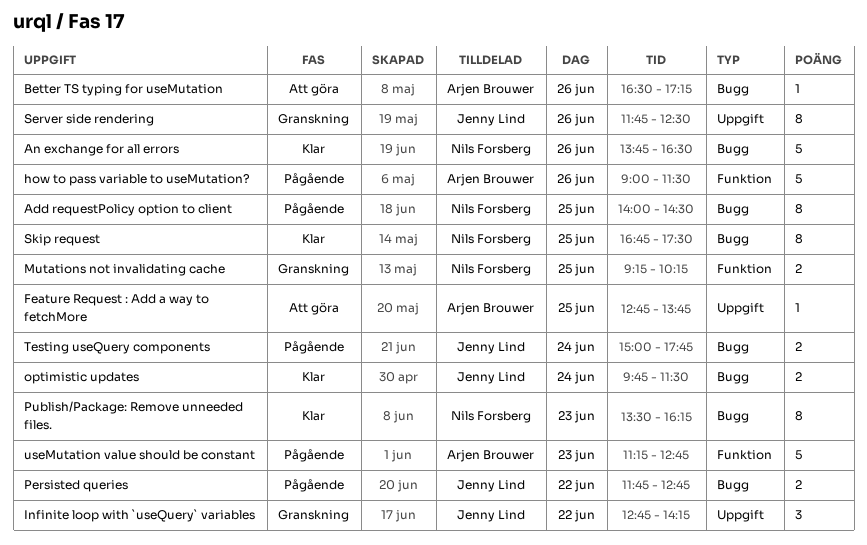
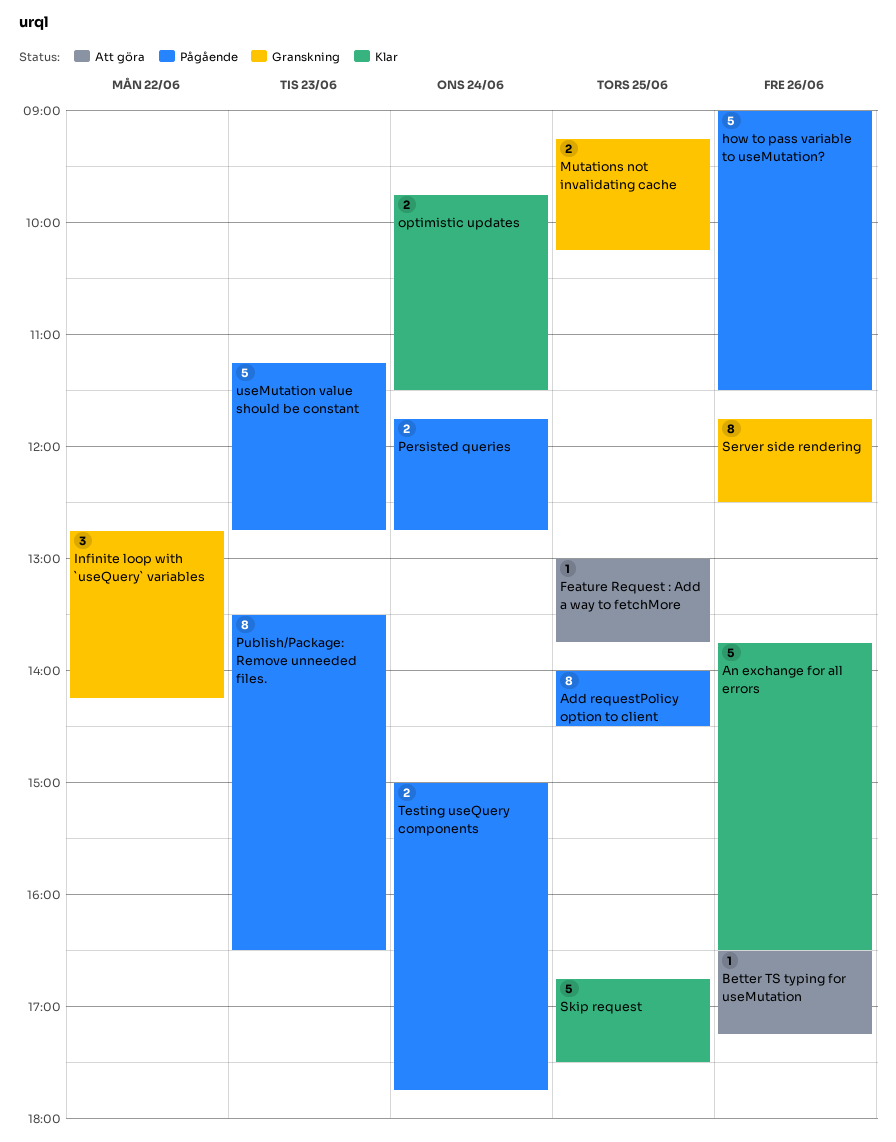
Feature Request : Add a way to fetchMore, begins: 12:45 -> 13:00
Persisted queries, day: Jun 22 -> Jun 24
Publish/Package: Remove unneeded files., status: Klar -> Pågående
Publish/Package: Remove unneeded files., ends: 16:15 -> 16:30
Skip request, estimate: 8 -> 5

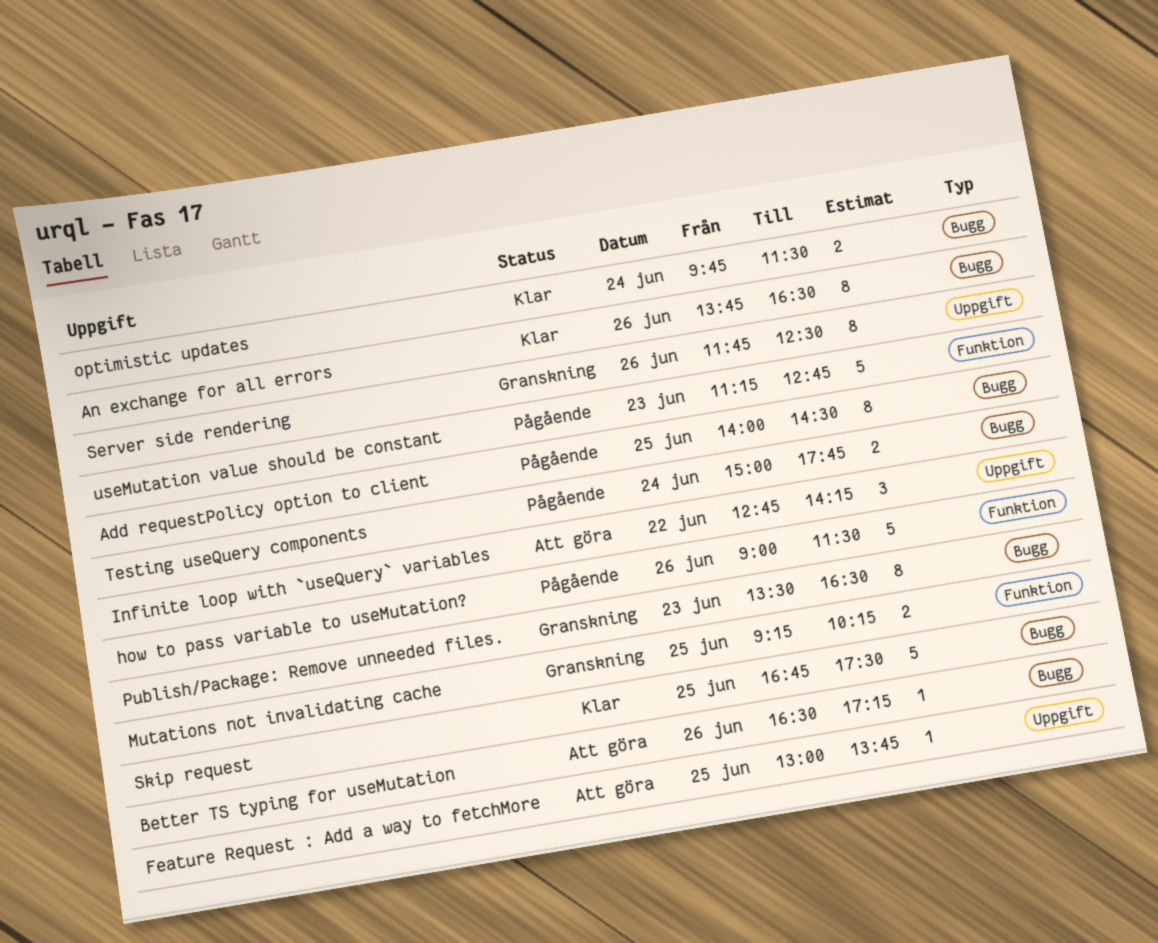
An exchange for all errors, estimate: 5 -> 8
Infinite loop with `useQuery` variables, status: Granskning -> Att göra
Persisted queries: present -> none
Publish/Package: Remove unneeded files., status: Pågående -> Granskning

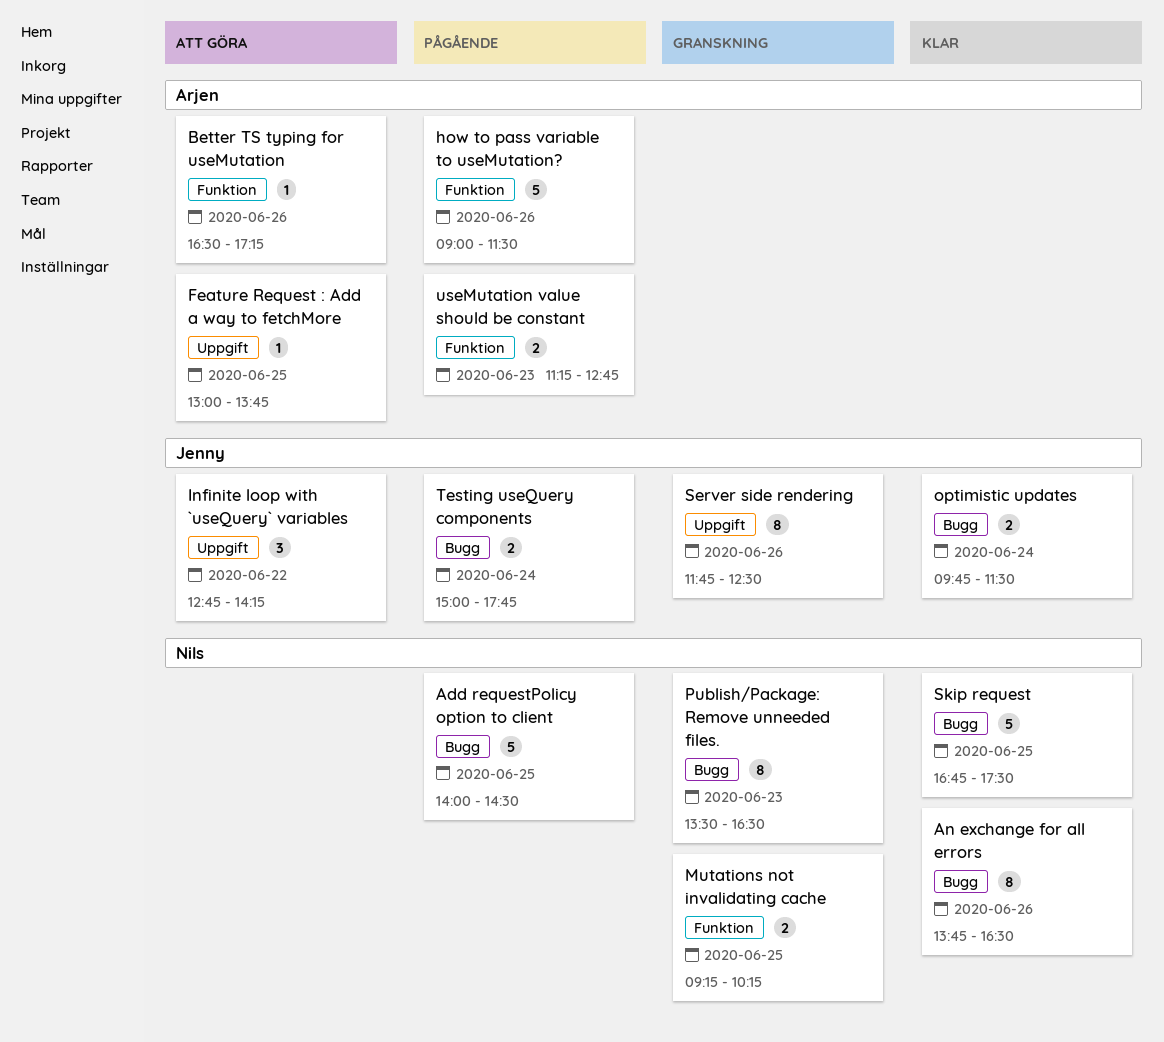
Add requestPolicy option to client, estimate: 8 -> 5
Better TS typing for useMutation, label: Bugg -> Funktion
useMutation value should be constant, estimate: 5 -> 2

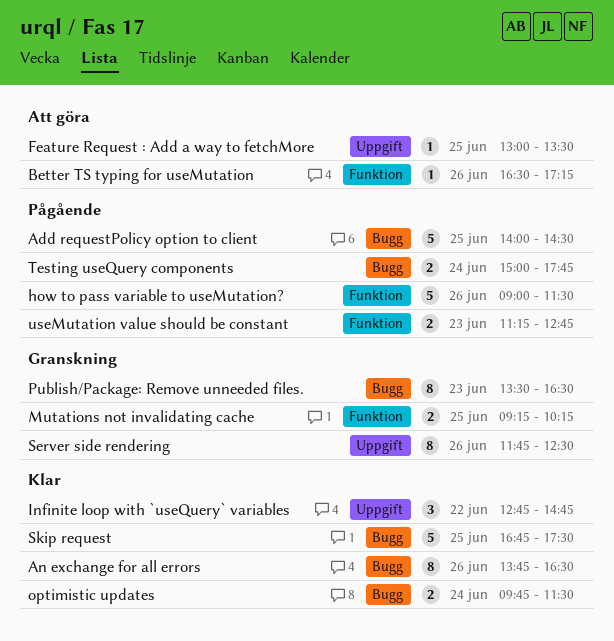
Feature Request : Add a way to fetchMore, ends: 13:45 -> 13:30
Infinite loop with `useQuery` variables, status: Att göra -> Klar
Infinite loop with `useQuery` variables, ends: 14:15 -> 14:45

